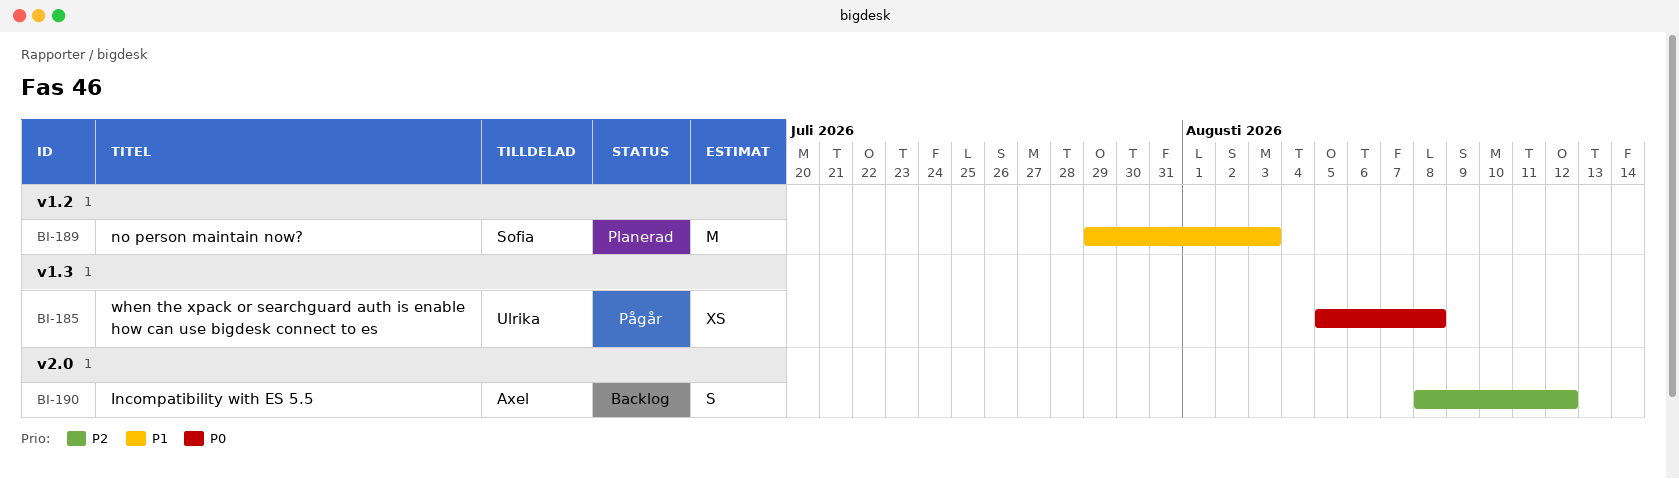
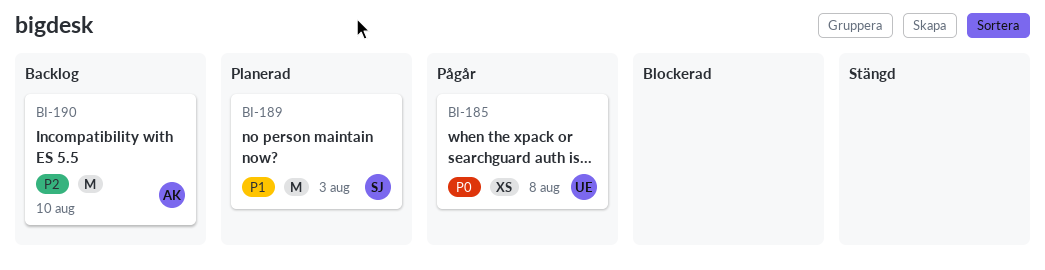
BI-190, estimate: S -> M
BI-190, due: Aug 12 -> Aug 10

